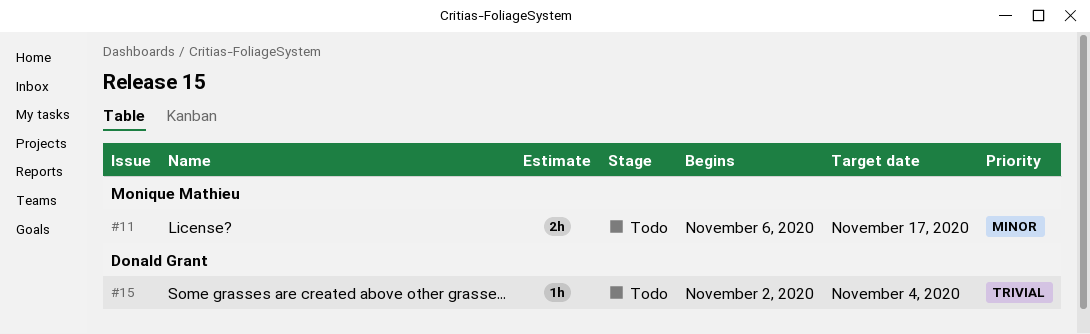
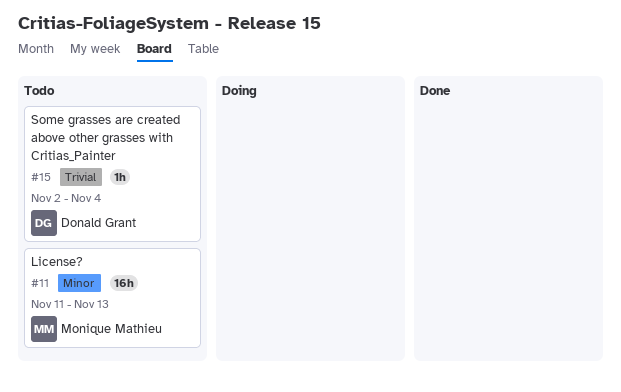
#11, estimate: 2h -> 16h
#11, start: Nov 6 -> Nov 11
#11, due: Nov 17 -> Nov 13

